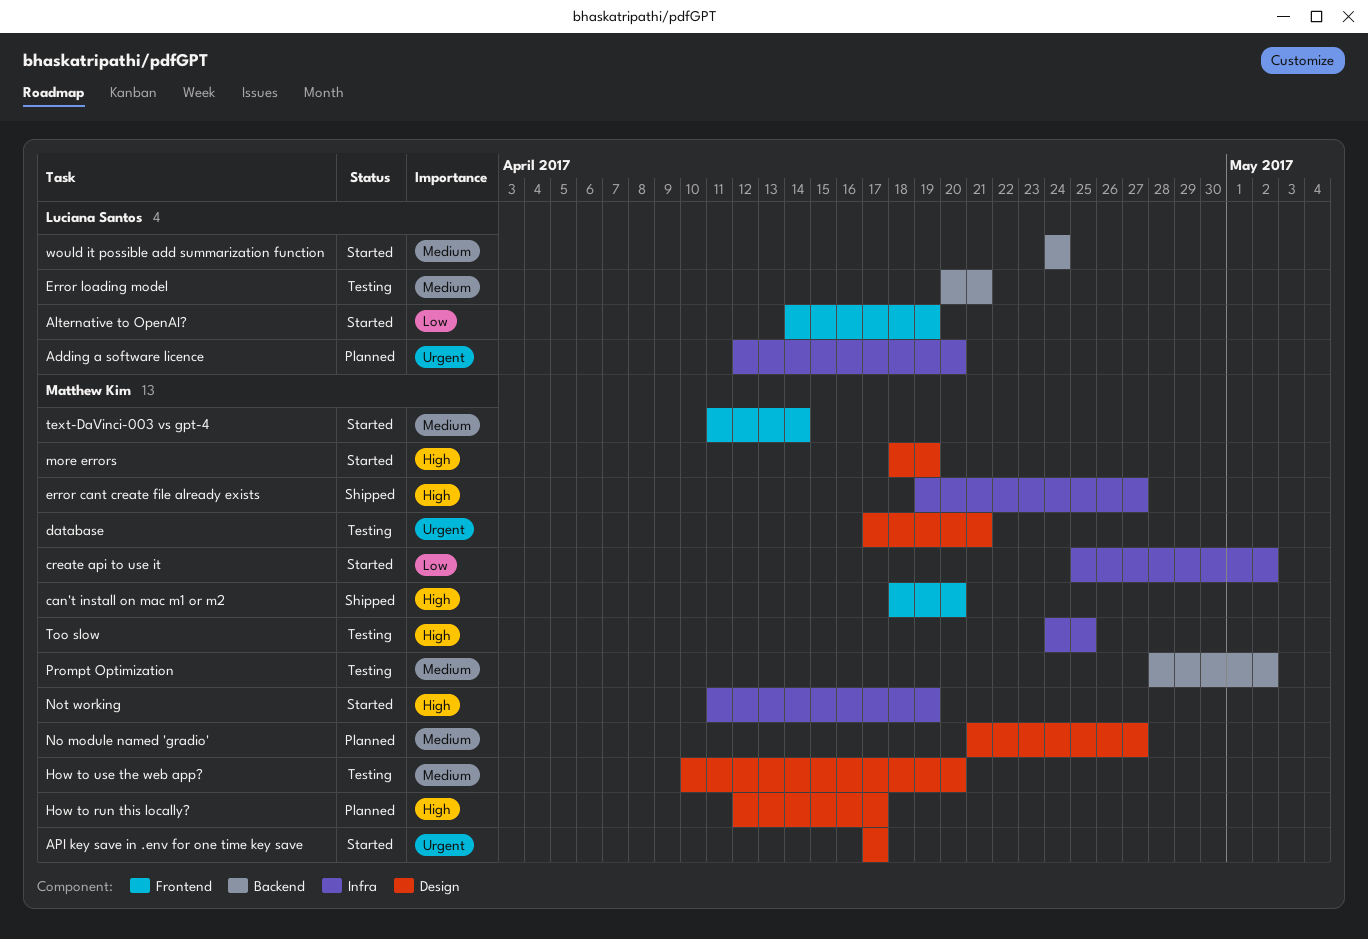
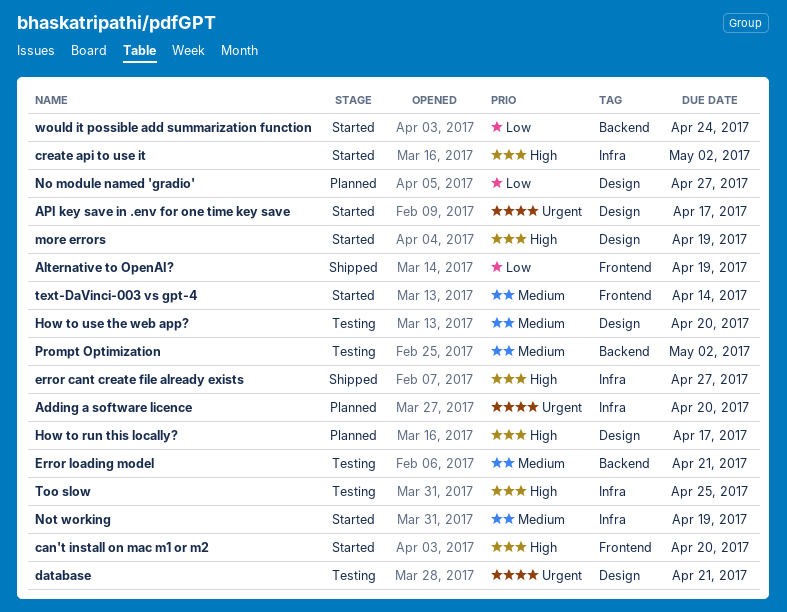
Alternative to OpenAI?, status: Started -> Shipped
can't install on mac m1 or m2, status: Shipped -> Started
create api to use it, priority: Low -> High
No module named 'gradio', priority: Medium -> Low
Not working, priority: High -> Medium
would it possible add summarization function, priority: Medium -> Low

